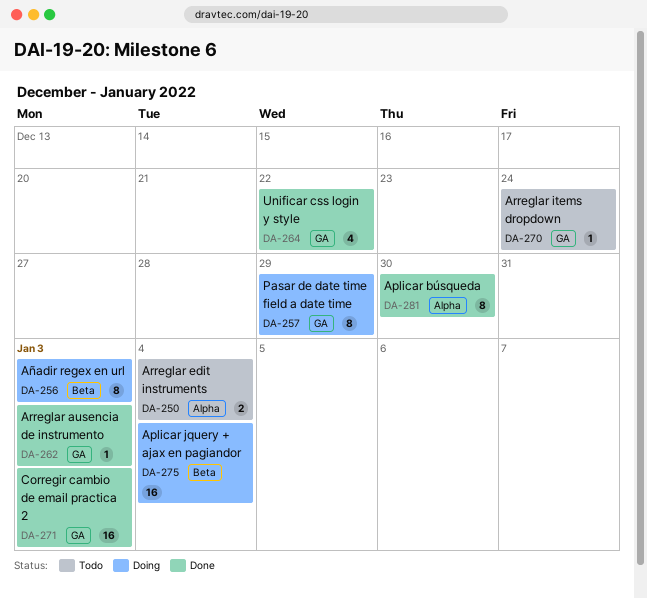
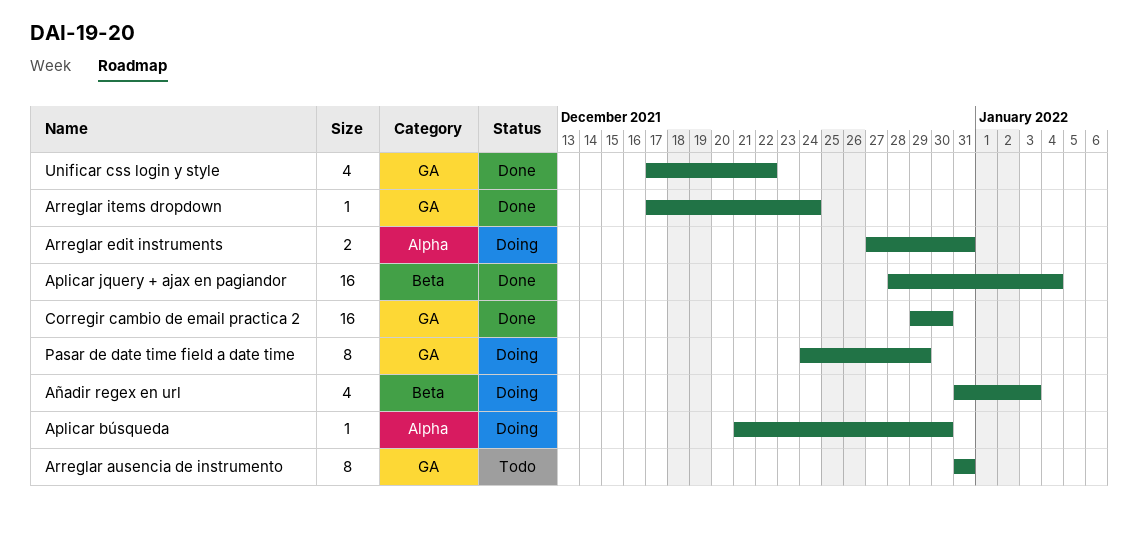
Aplicar búsqueda, status: Done -> Doing
Aplicar búsqueda, estimate: 8 -> 1
Aplicar jquery + ajax en pagiandor, status: Doing -> Done
Arreglar ausencia de instrumento, status: Done -> Todo
Arreglar ausencia de instrumento, estimate: 1 -> 8
Arreglar ausencia de instrumento, due: Jan 3 -> Dec 31
Arreglar edit instruments, status: Todo -> Doing
Arreglar edit instruments, due: Jan 4 -> Dec 31
Arreglar items dropdown, status: Todo -> Done
Añadir regex en url, estimate: 8 -> 4
Corregir cambio de email practica 2, due: Jan 3 -> Dec 30

